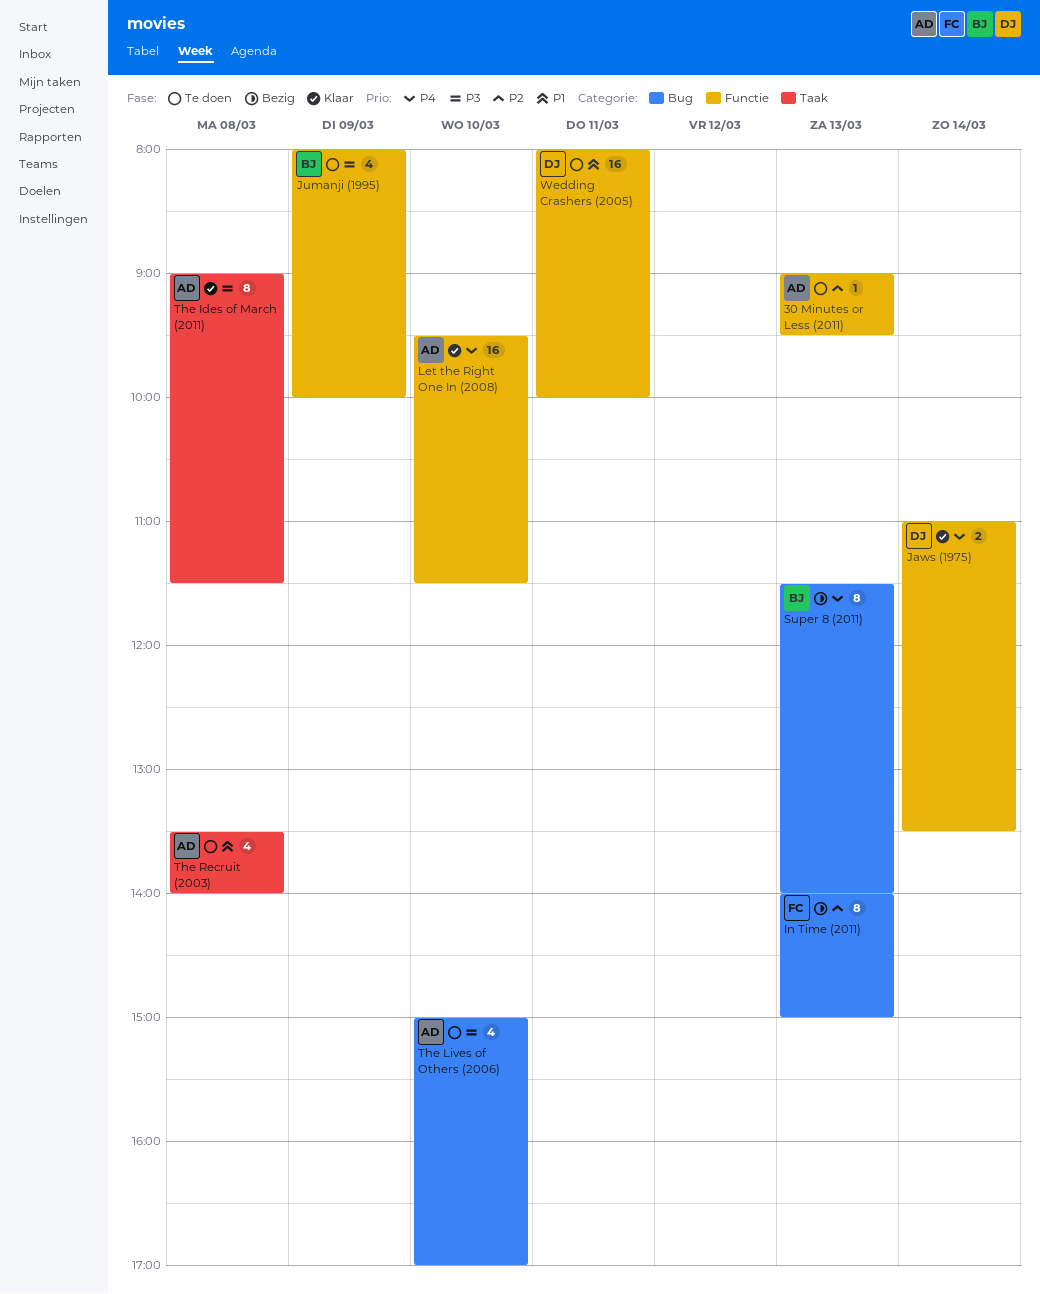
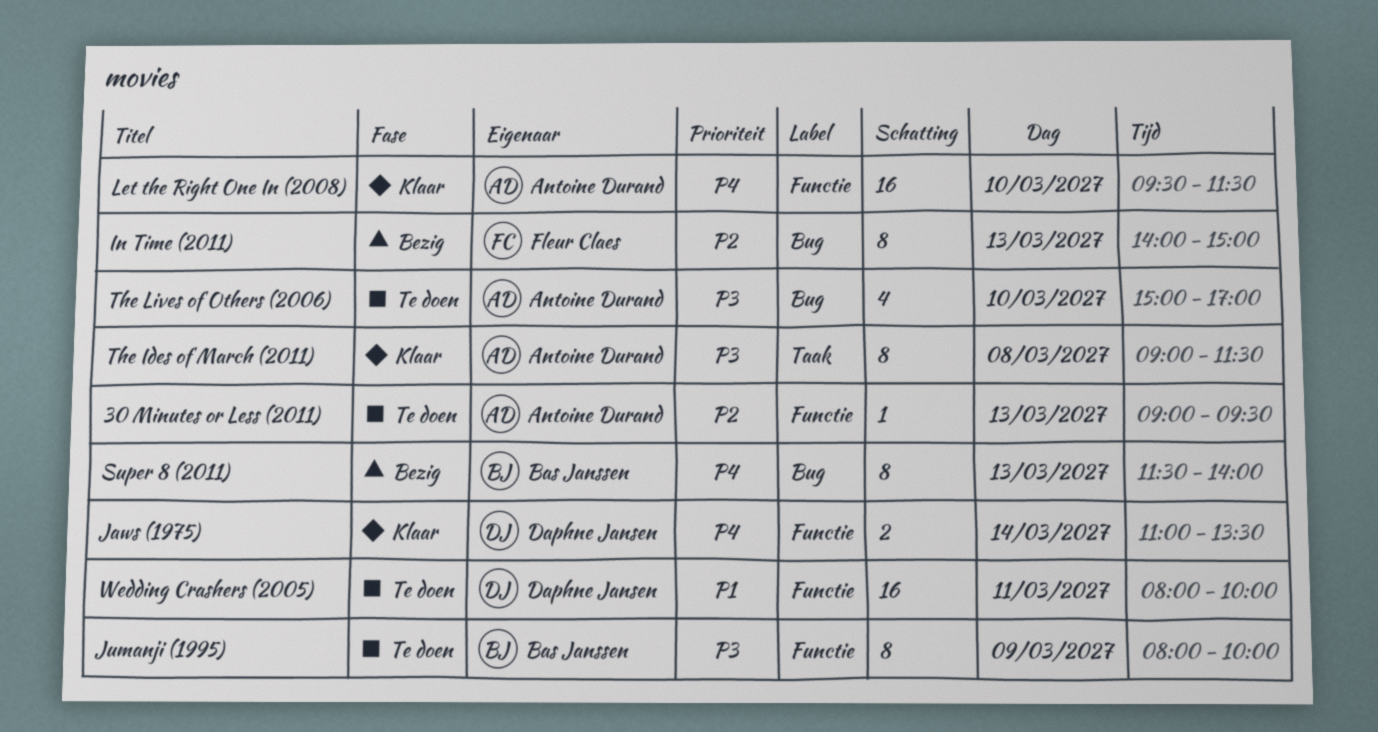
Jumanji (1995), estimate: 4 -> 8
The Recruit (2003): present -> none

